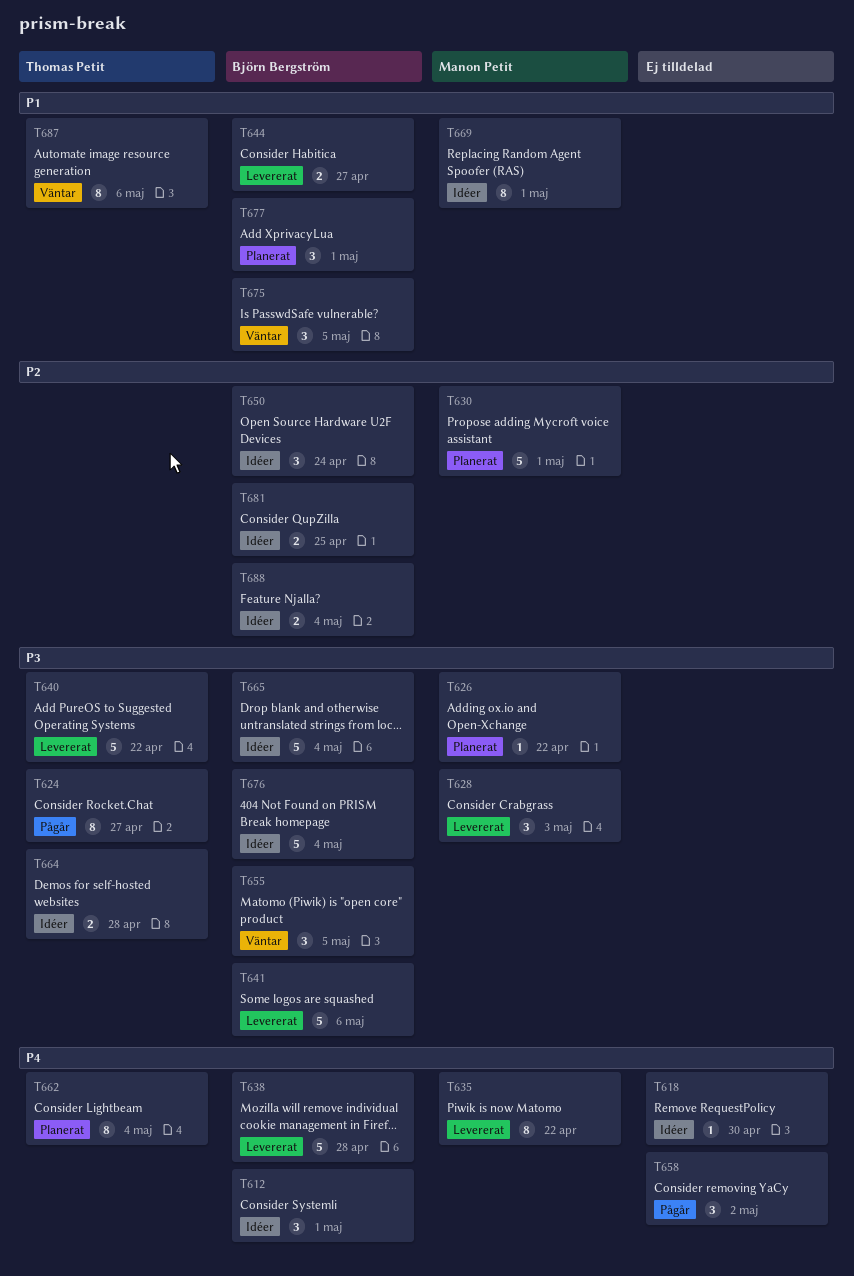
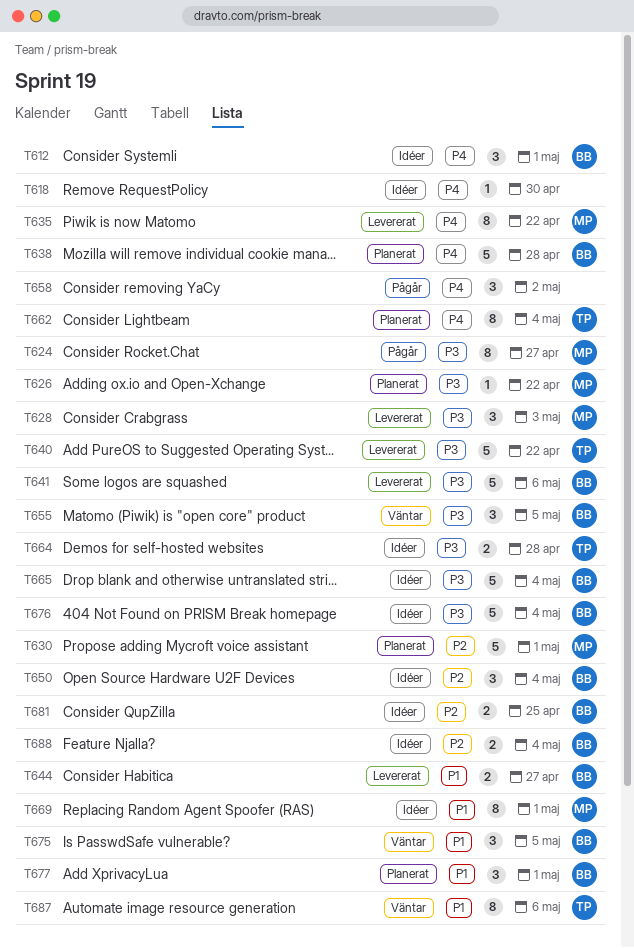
T624, owner: Thomas Petit -> Manon Petit
T638, status: Levererat -> Planerat
T650, due: Apr 24 -> May 4

